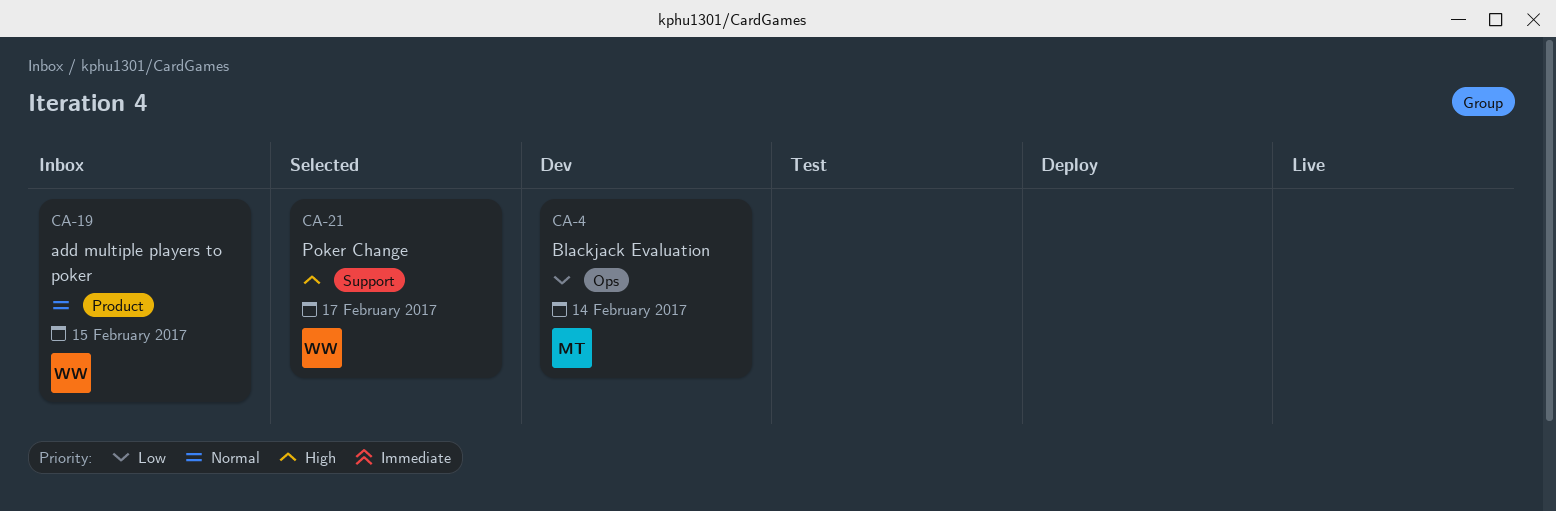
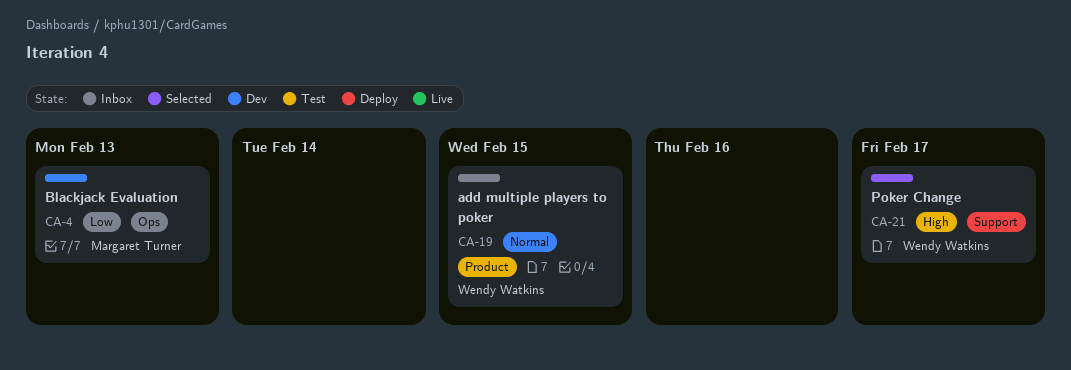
CA-4, due: Feb 14 -> Feb 13

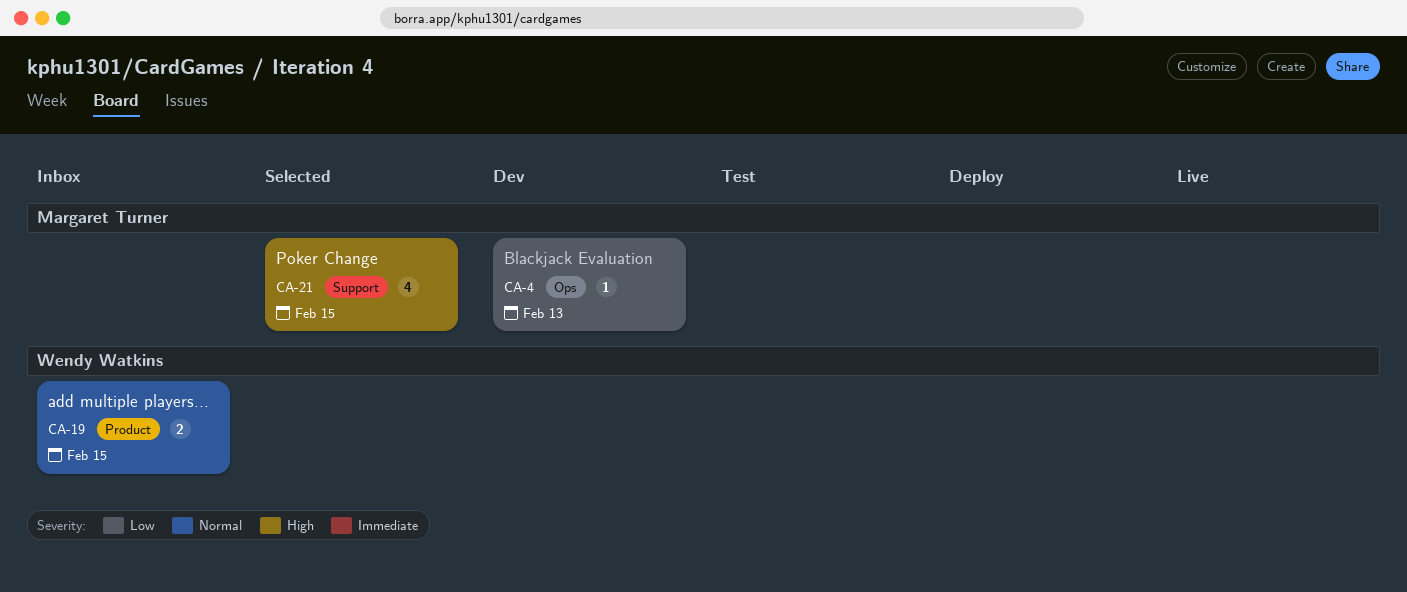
CA-21, owner: Wendy Watkins -> Margaret Turner
CA-21, due: Feb 17 -> Feb 15

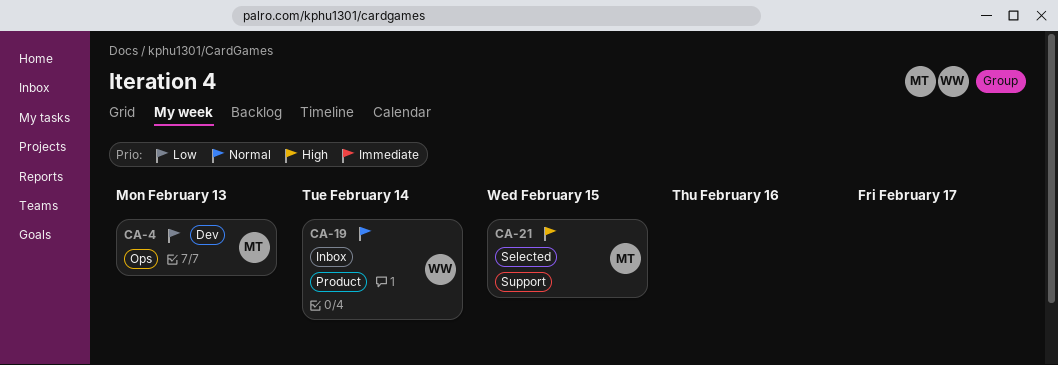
CA-19, due: Feb 15 -> Feb 14

